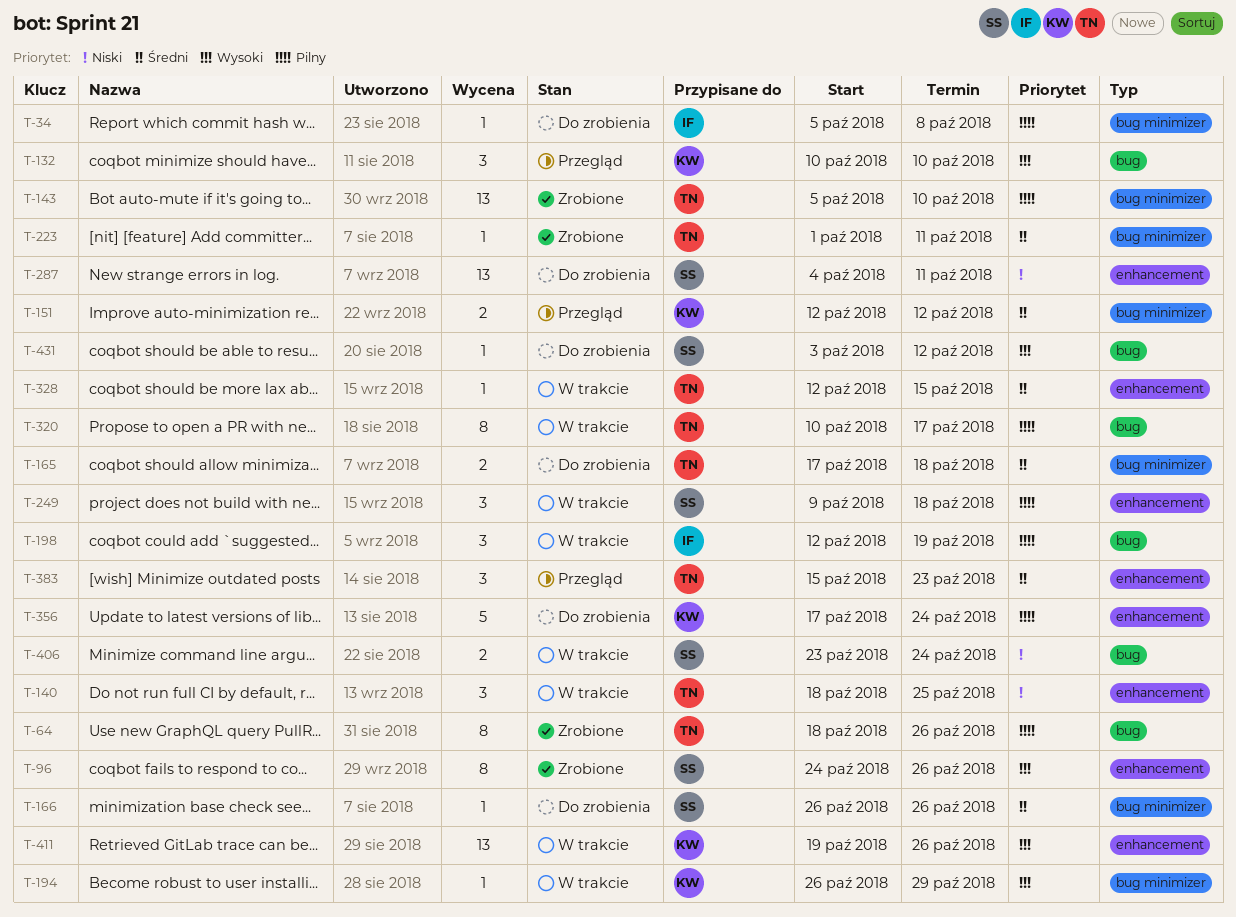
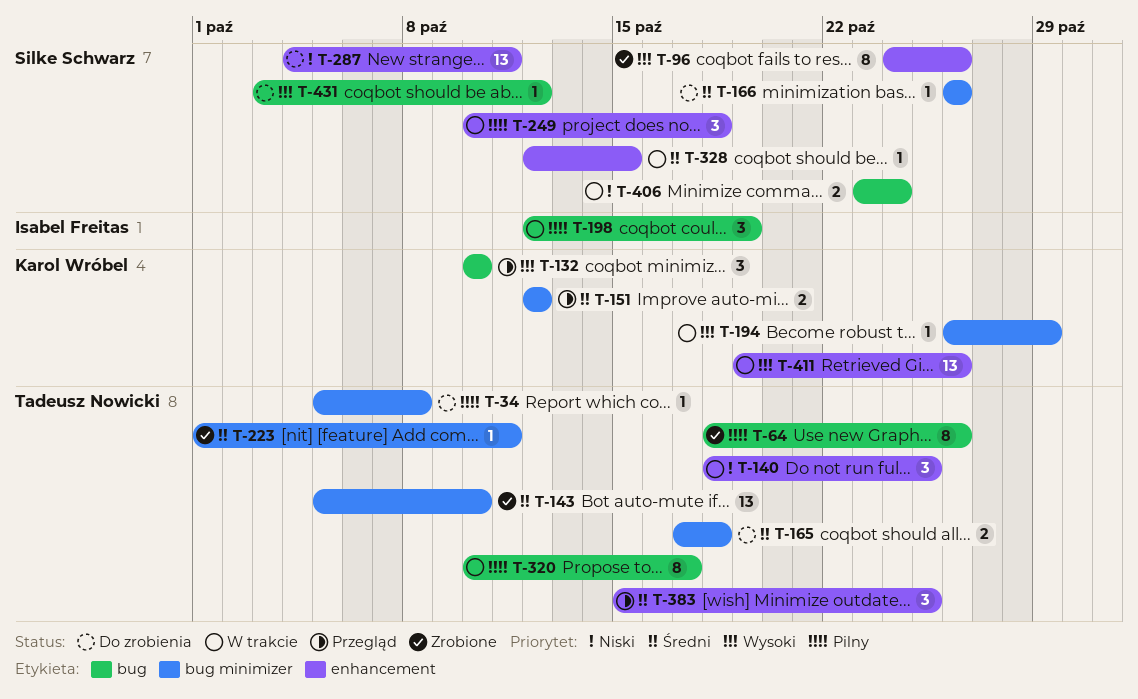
T-34, owner: Isabel Freitas -> Tadeusz Nowicki
T-143, priority: Pilny -> Średni
T-249, start: Oct 9 -> Oct 10
T-328, owner: Tadeusz Nowicki -> Silke Schwarz
T-356: present -> none
T-383, due: Oct 23 -> Oct 25

